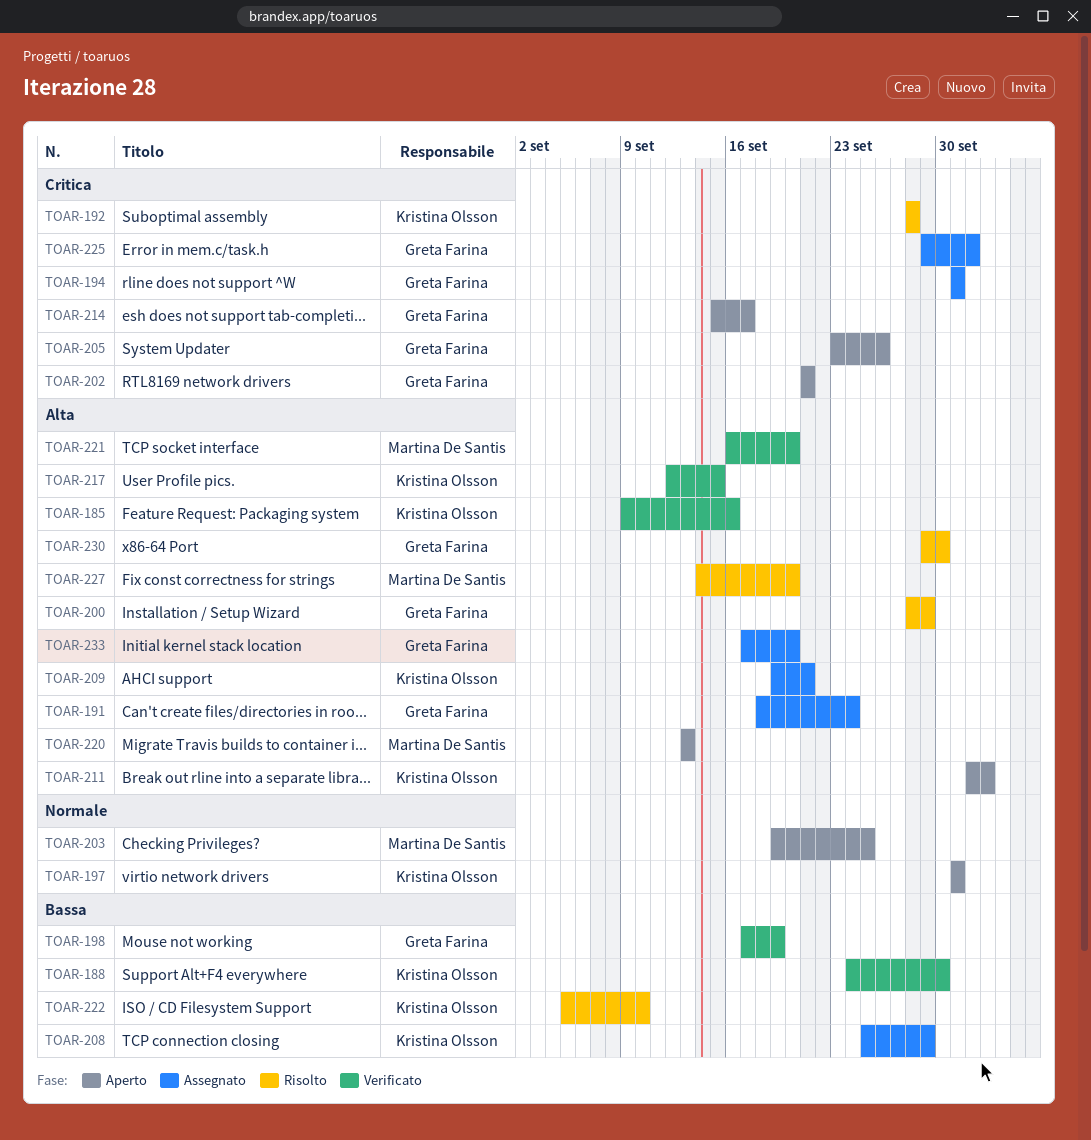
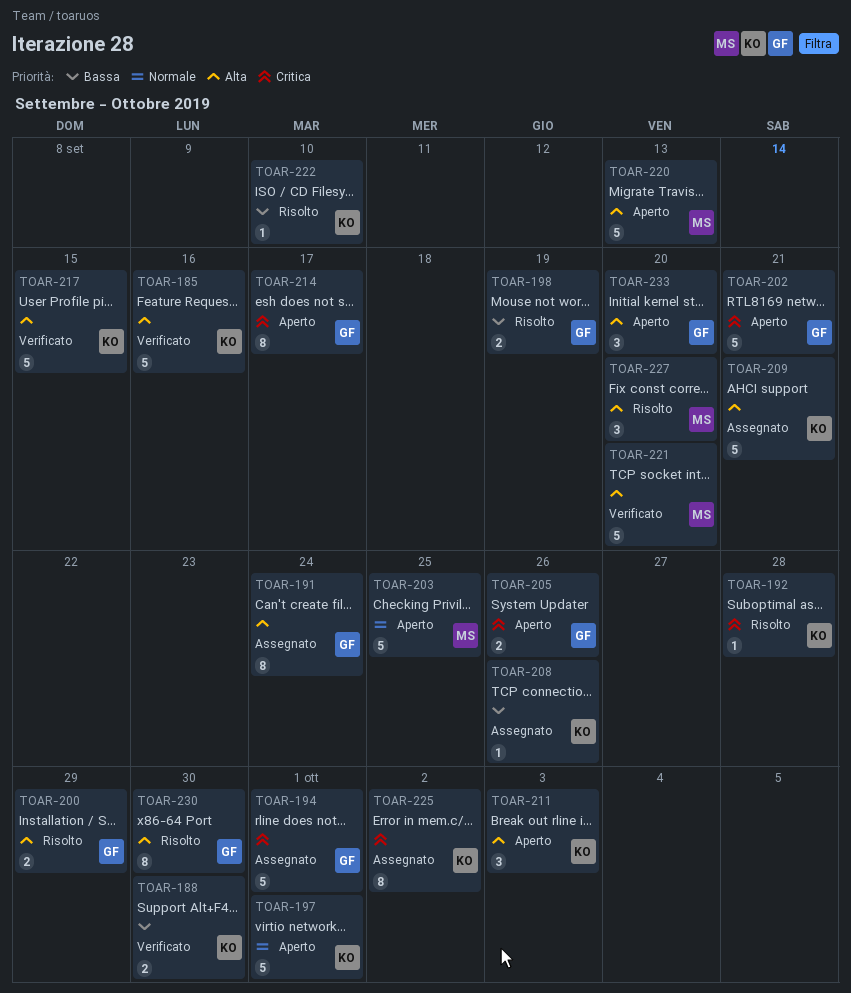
TOAR-198, status: Verificato -> Risolto
TOAR-208, due: Sep 29 -> Sep 26
TOAR-225, owner: Greta Farina -> Kristina Olsson
TOAR-233, status: Assegnato -> Aperto

